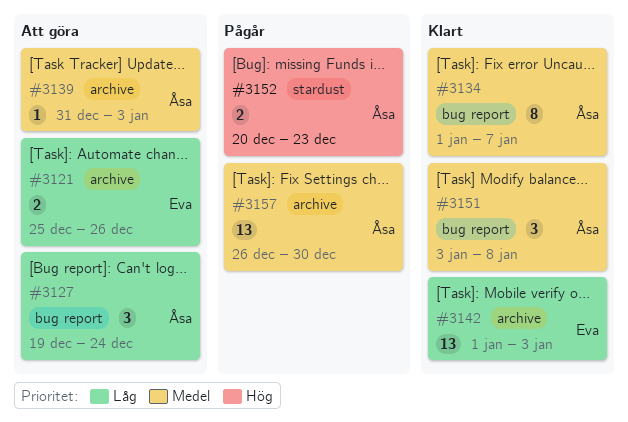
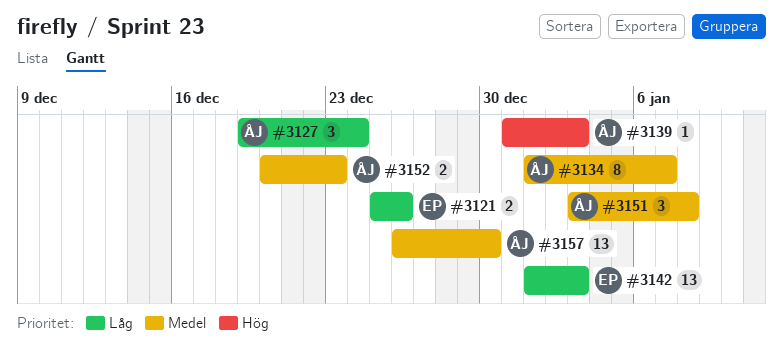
#3139, priority: Medel -> Hög
#3152, priority: Hög -> Medel

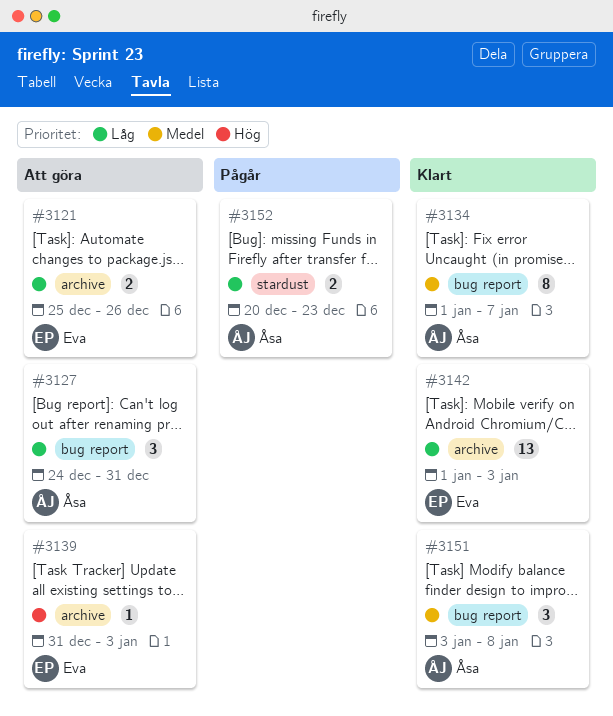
#3127, start: Dec 19 -> Dec 24
#3127, due: Dec 24 -> Dec 31
#3139, owner: Åsa -> Eva
#3152, priority: Medel -> Låg
#3157: present -> none

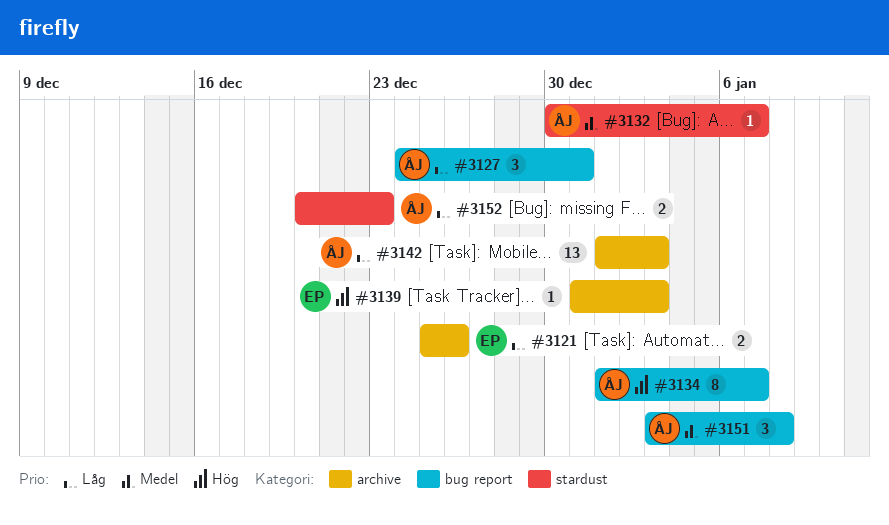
#3132: none -> present
#3134, priority: Medel -> Hög
#3142, owner: Eva -> Åsa

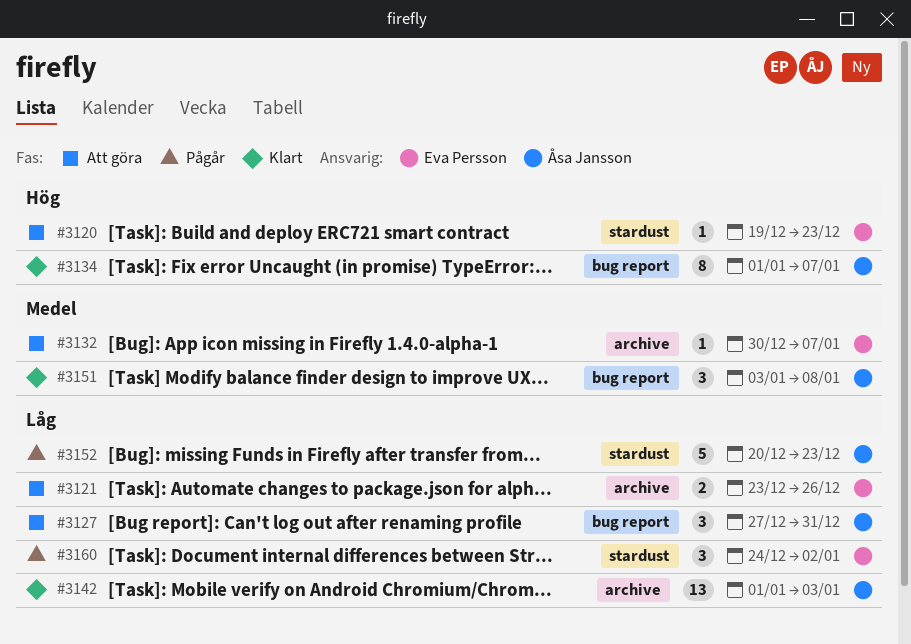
#3120: none -> present
#3121, start: Dec 25 -> Dec 23
#3127, start: Dec 24 -> Dec 27
#3132, owner: Åsa Jansson -> Eva Persson
#3132, label: stardust -> archive
#3139: present -> none
#3152, estimate: 2 -> 5
#3160: none -> present

